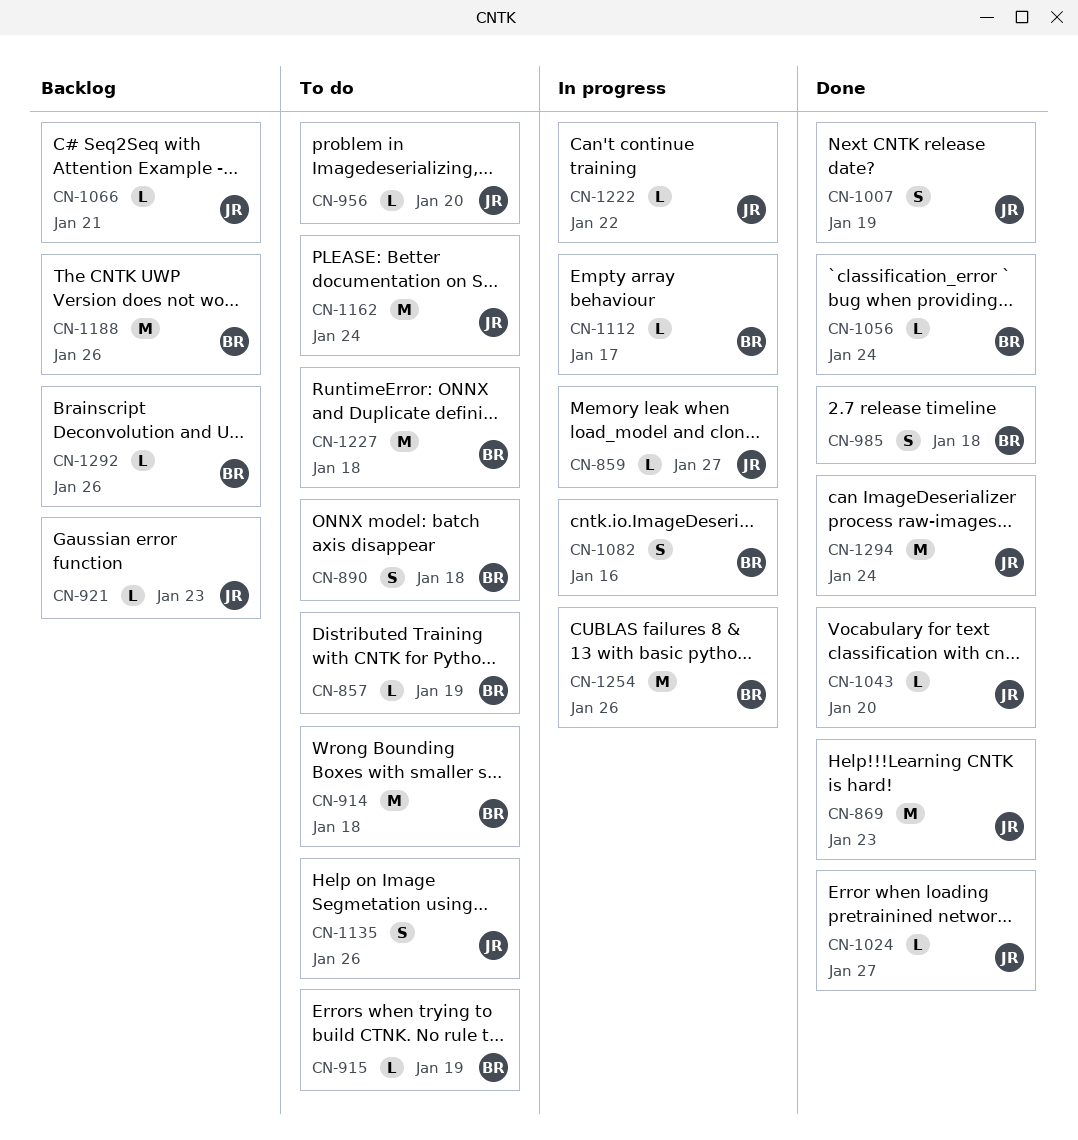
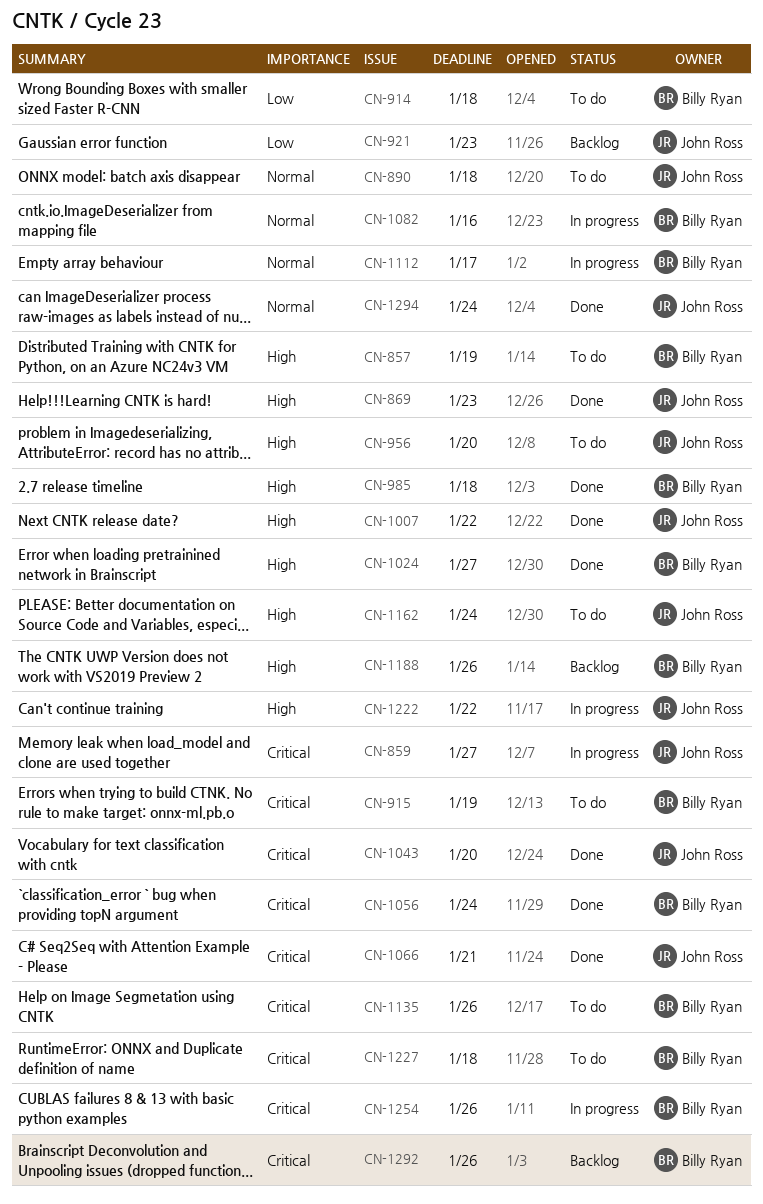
CN-890, owner: Billy Ryan -> John Ross
CN-1007, due: Jan 19 -> Jan 22
CN-1024, owner: John Ross -> Billy Ryan
CN-1066, status: Backlog -> Done
CN-1135, owner: John Ross -> Billy Ryan

